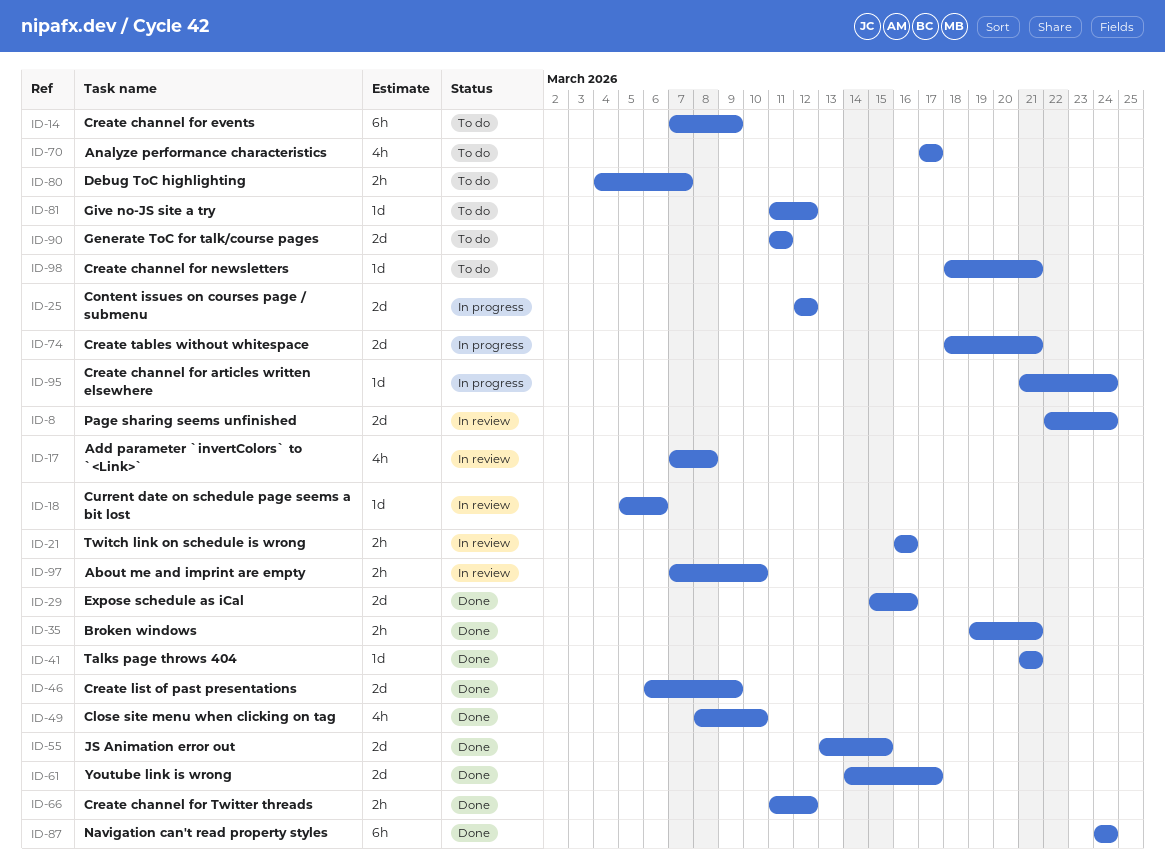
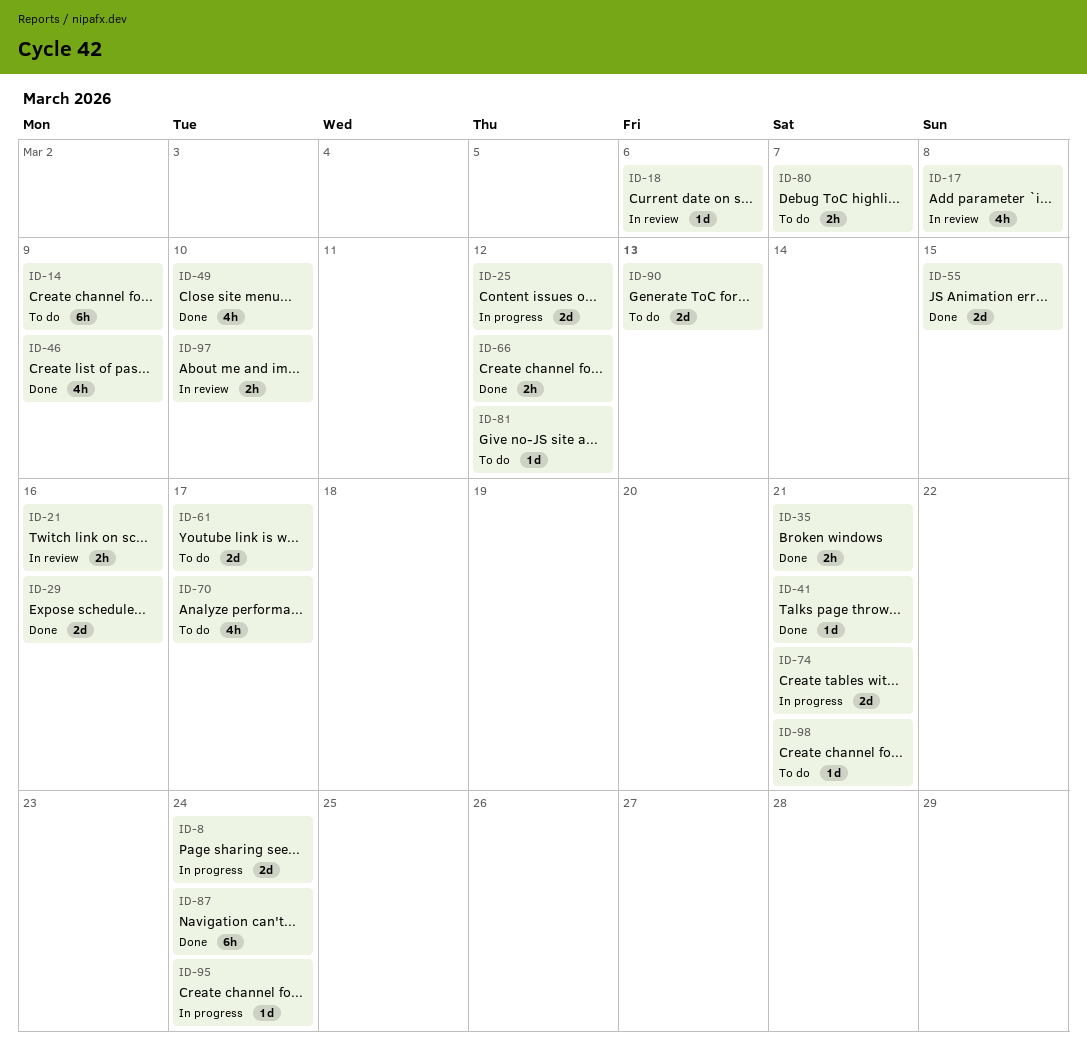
ID-8, status: In review -> In progress
ID-46, estimate: 2d -> 4h
ID-61, status: Done -> To do
ID-90, due: Mar 11 -> Mar 13

